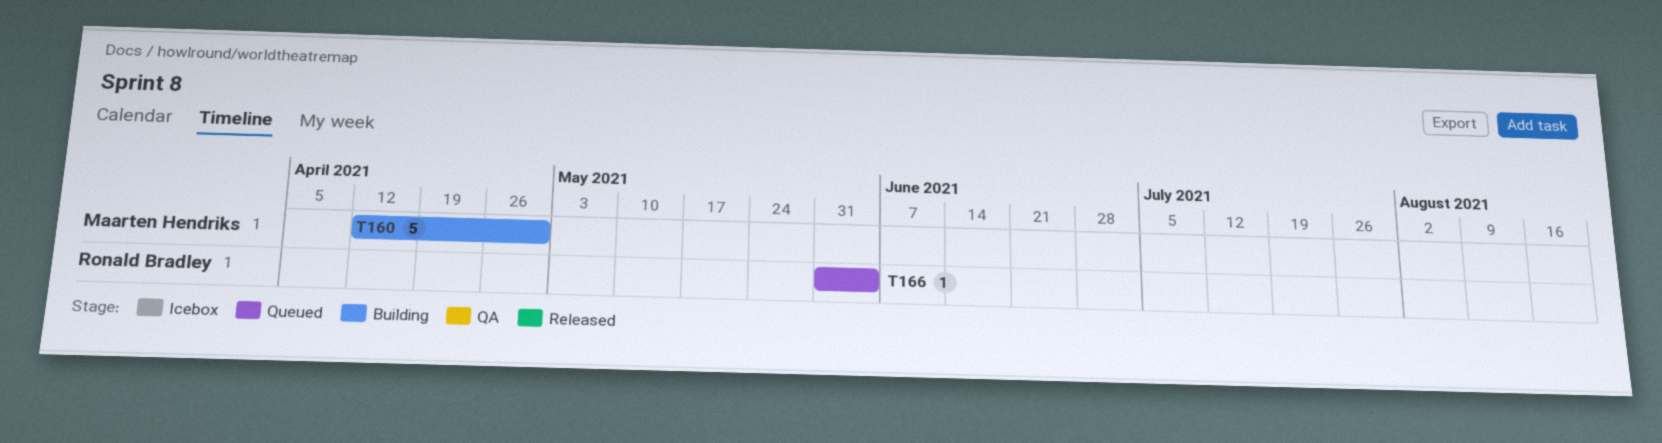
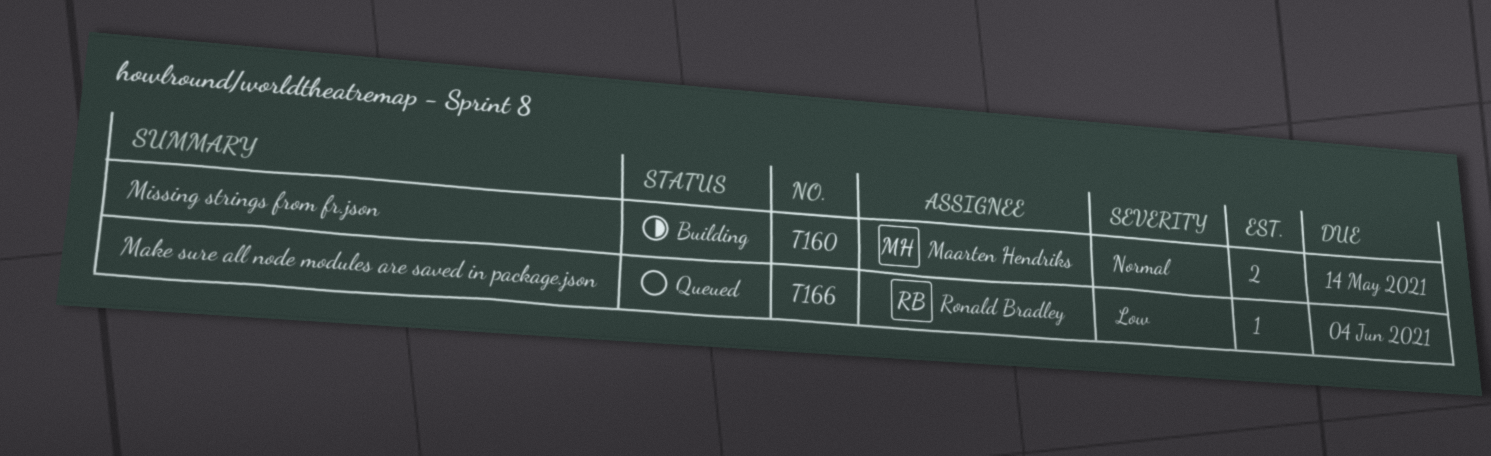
T160, estimate: 5 -> 2
T160, due: Apr 30 -> May 14

